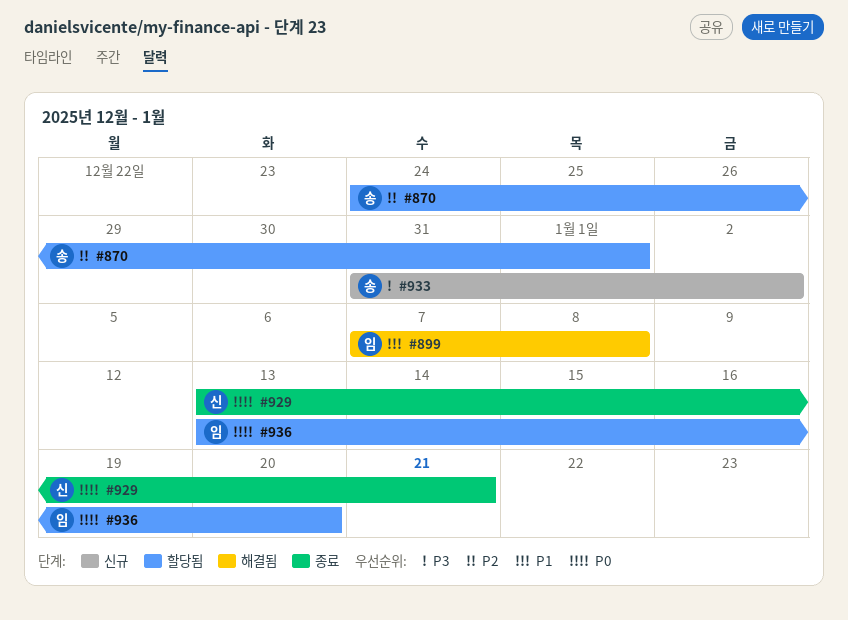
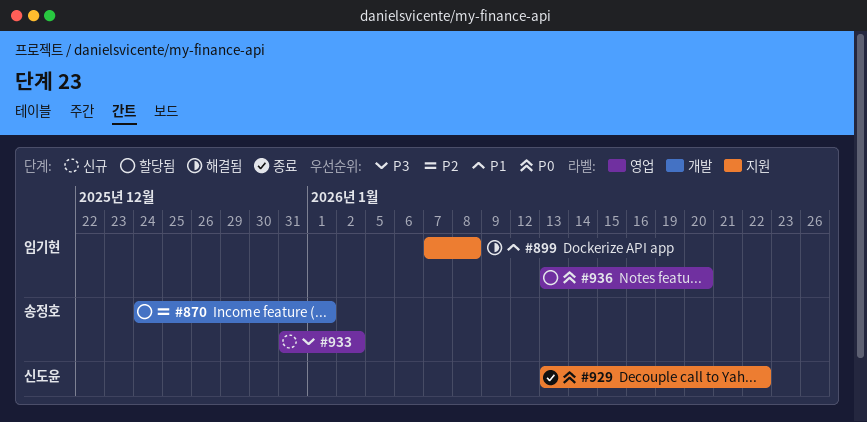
#929, due: Jan 21 -> Jan 22

